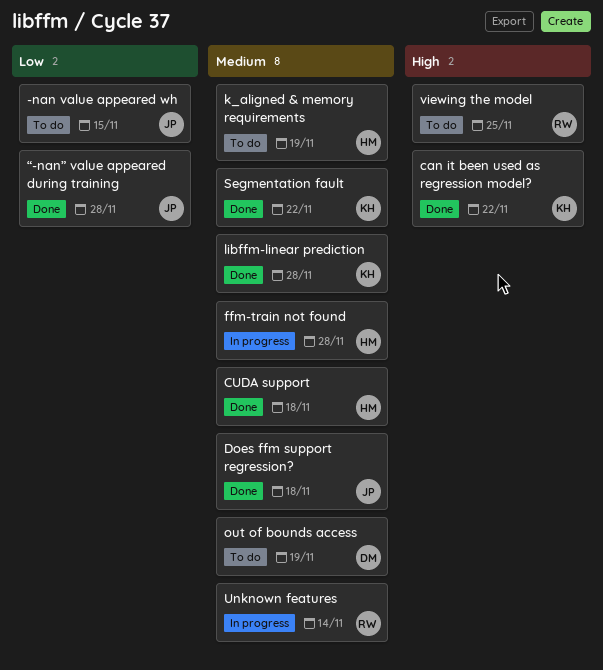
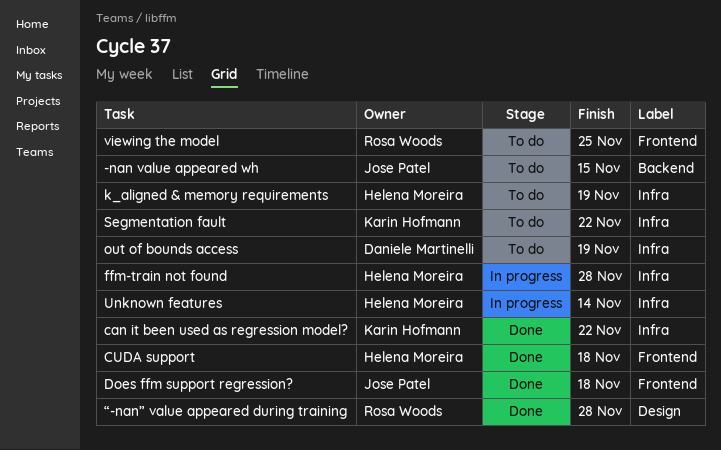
libffm-linear prediction: present -> none
Segmentation fault, status: Done -> To do
Unknown features, owner: Rosa Woods -> Helena Moreira
“-nan” value appeared during training, owner: Jose Patel -> Rosa Woods

